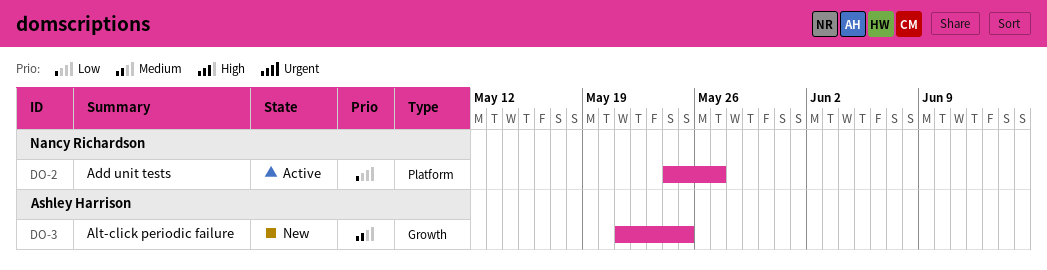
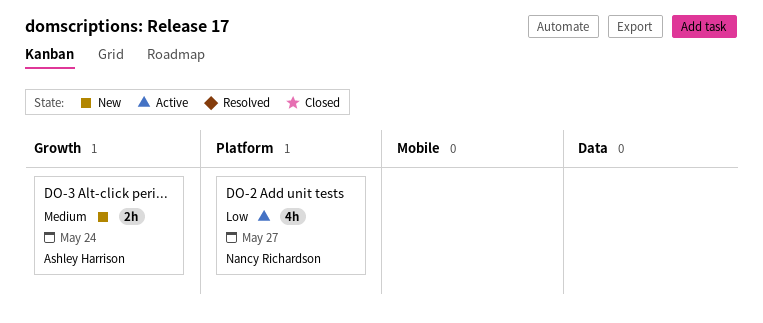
DO-3, due: May 25 -> May 24

